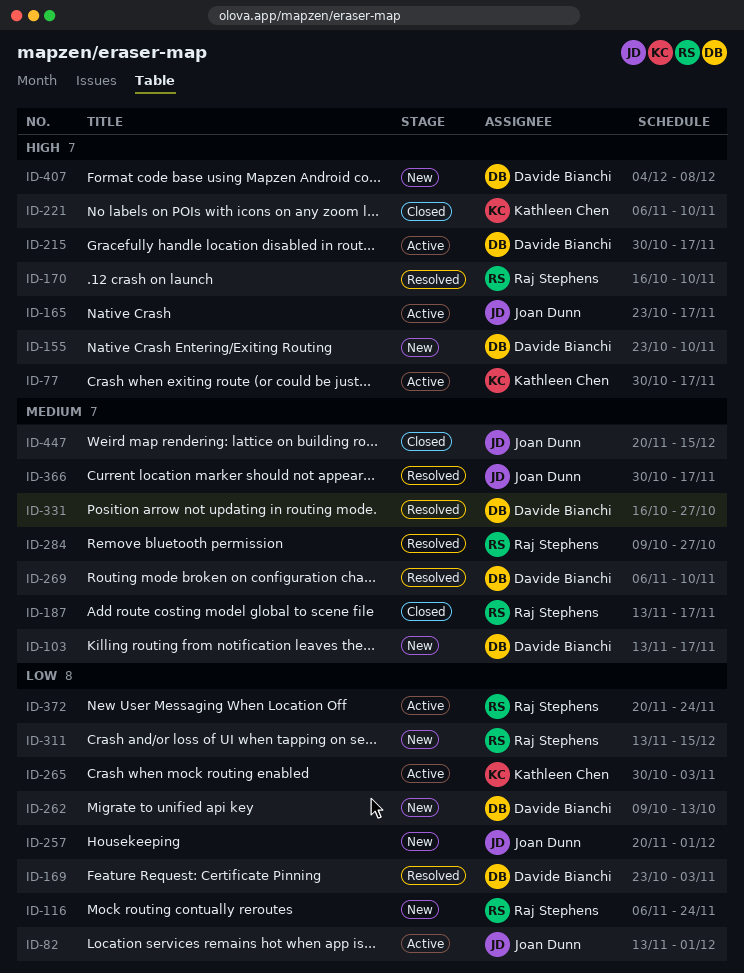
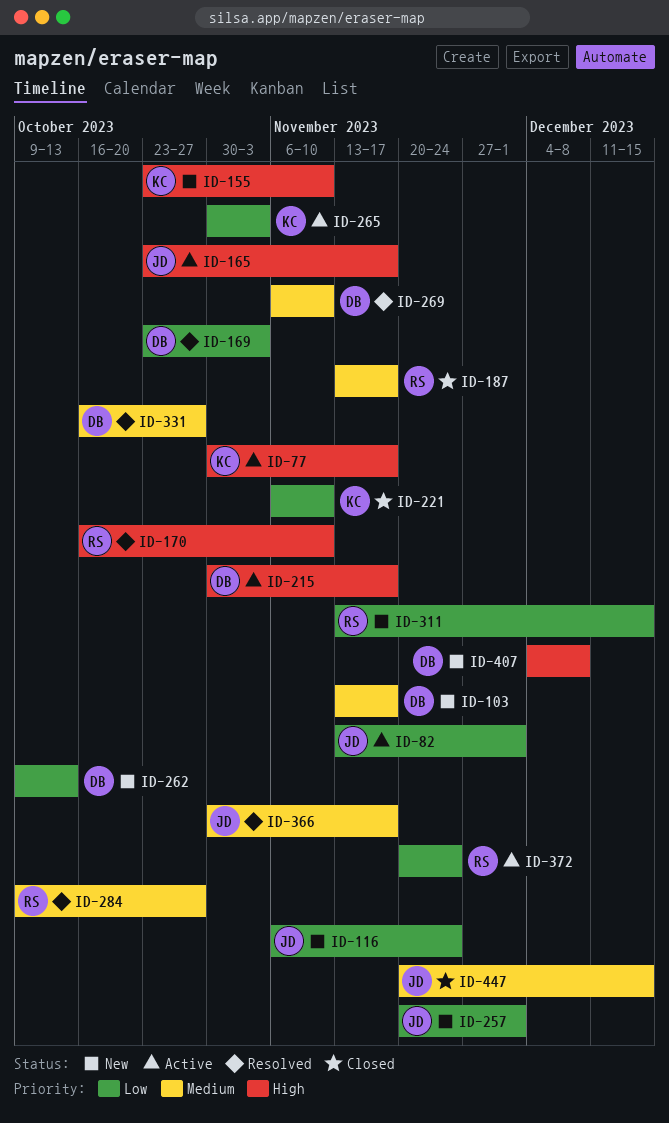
ID-116, owner: Raj Stephens -> Joan Dunn
ID-155, owner: Davide Bianchi -> Kathleen Chen
ID-221, priority: High -> Low

